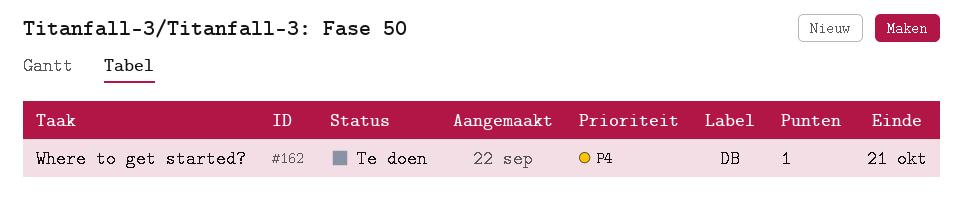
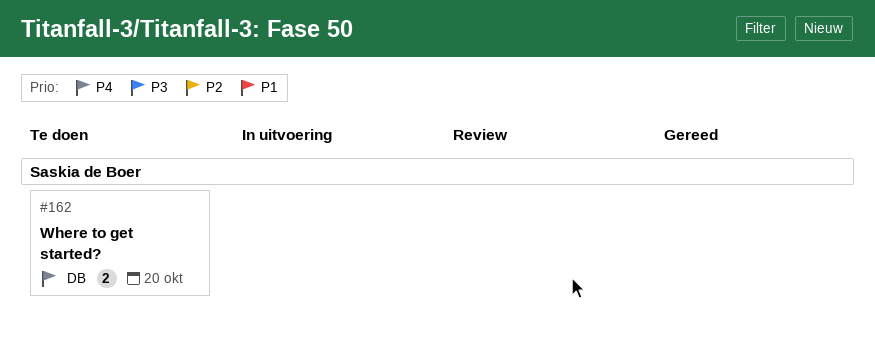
#162, estimate: 1 -> 2
#162, due: Oct 21 -> Oct 20

